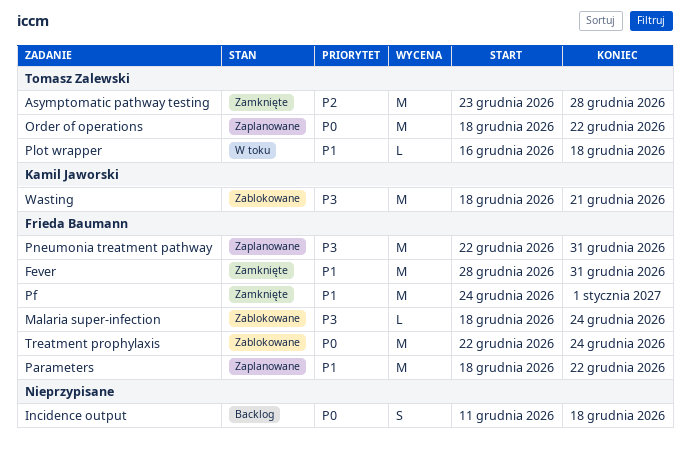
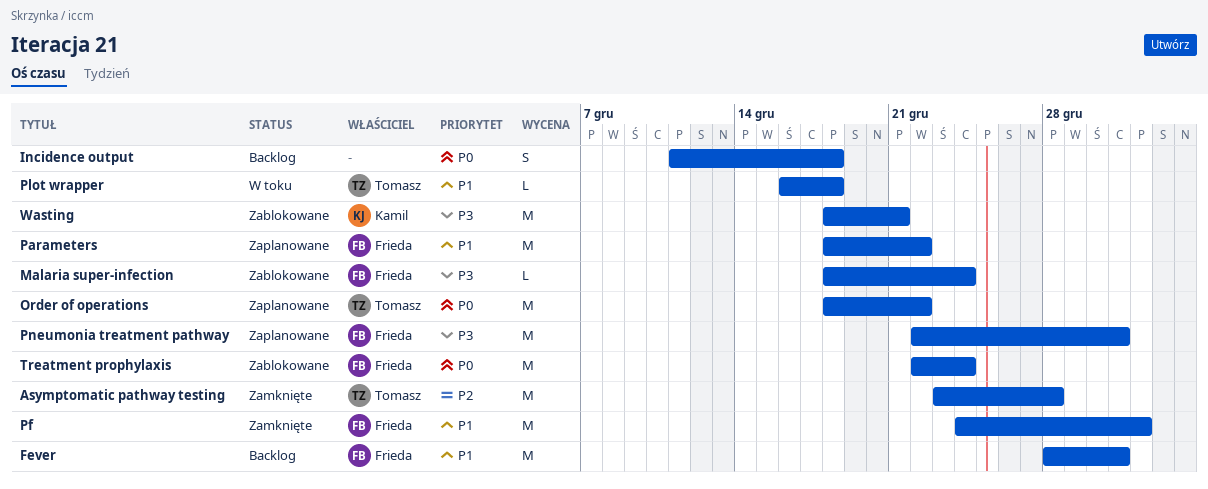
Fever, status: Zamknięte -> Backlog

